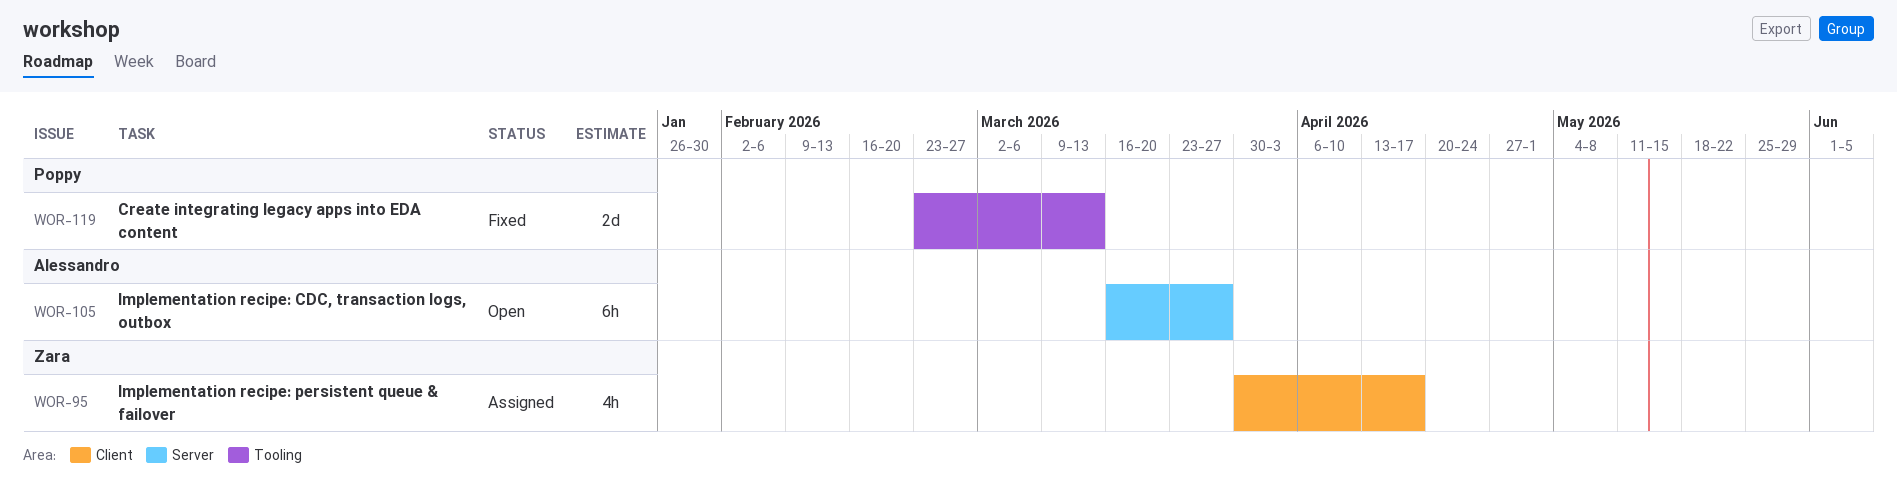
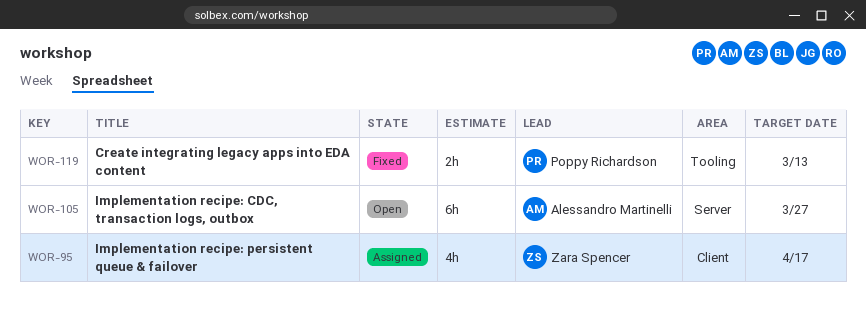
WOR-119, estimate: 2d -> 2h

